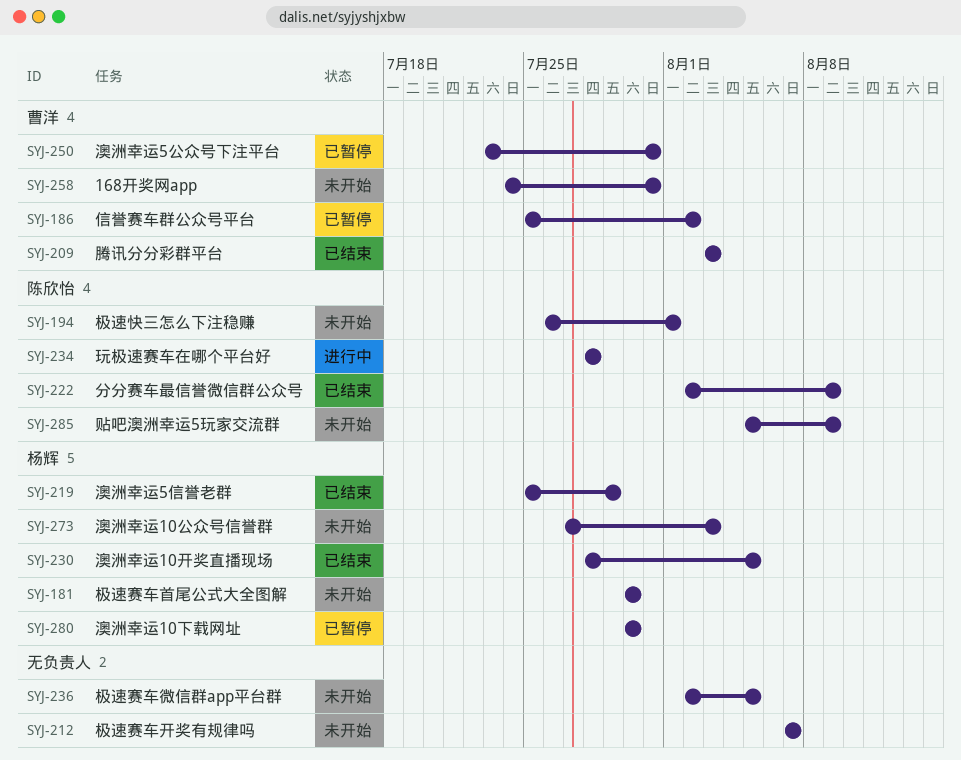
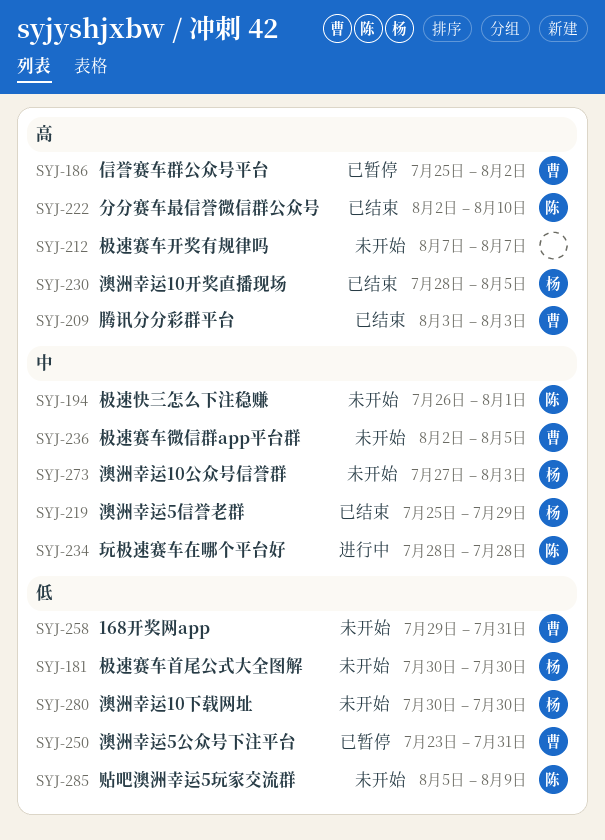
SYJ-222, due: Aug 9 -> Aug 10
SYJ-236, owner: none -> 曹洋
SYJ-258, start: Jul 24 -> Jul 29
SYJ-280, status: 已暂停 -> 未开始

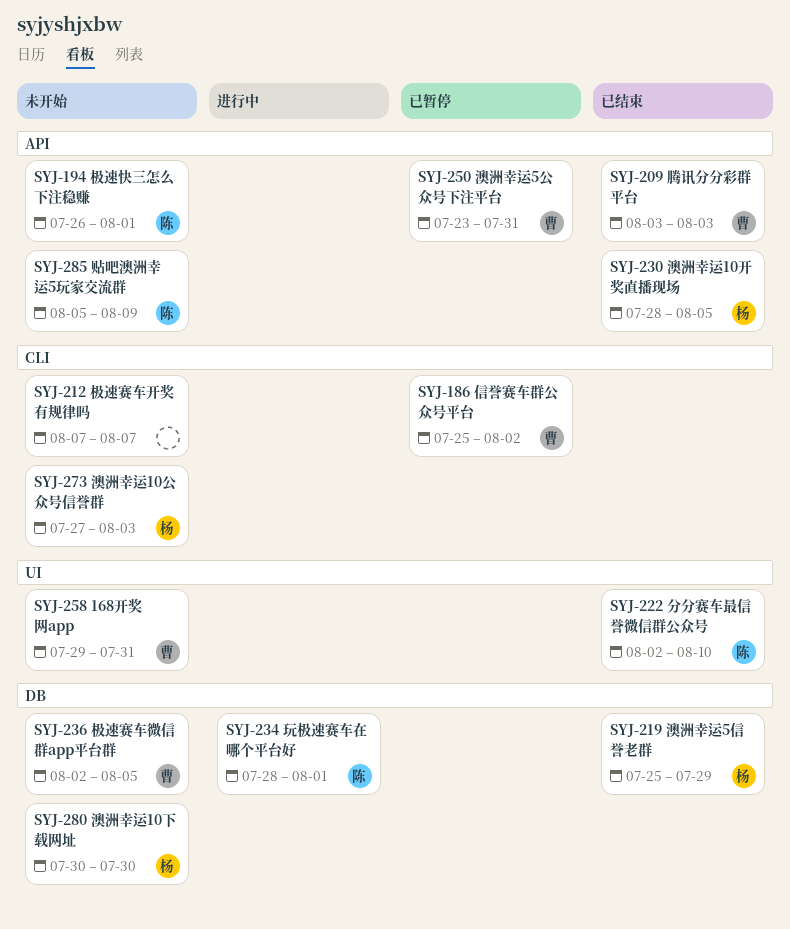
SYJ-181: present -> none
SYJ-234, due: Jul 28 -> Aug 1

